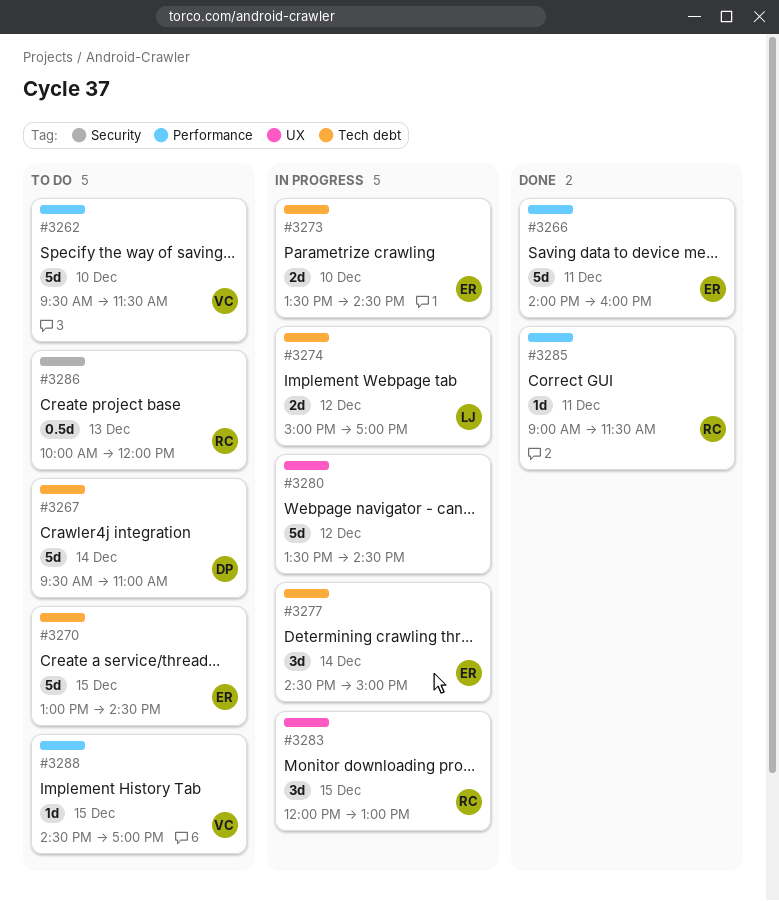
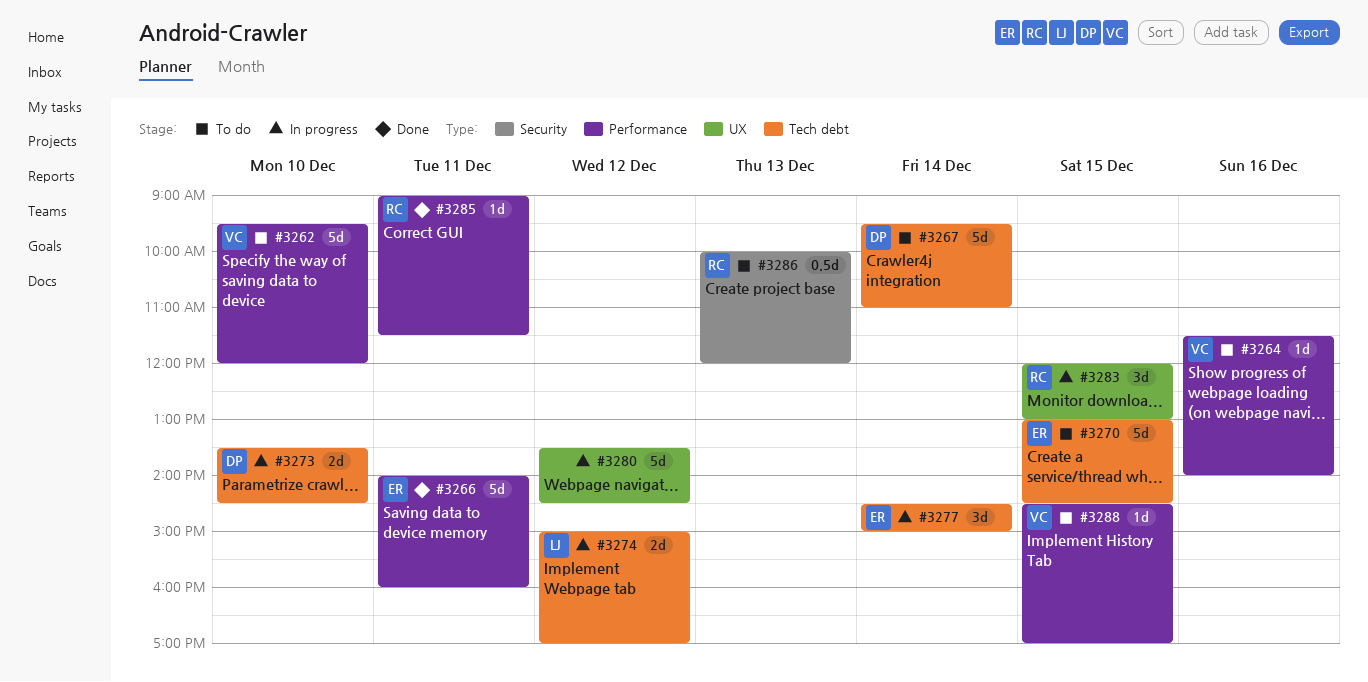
#3262, ends: 11:30 -> 12:00
#3264: none -> present
#3273, owner: ER -> DP

